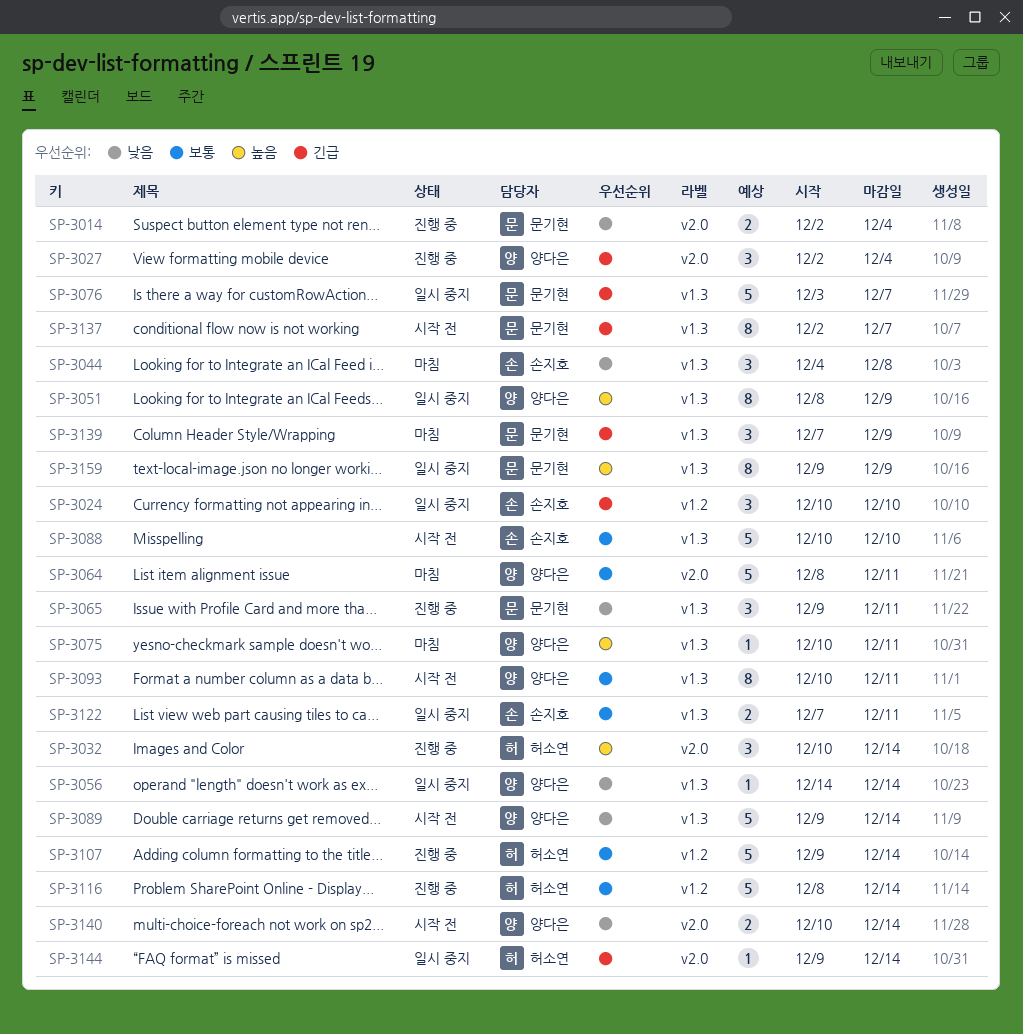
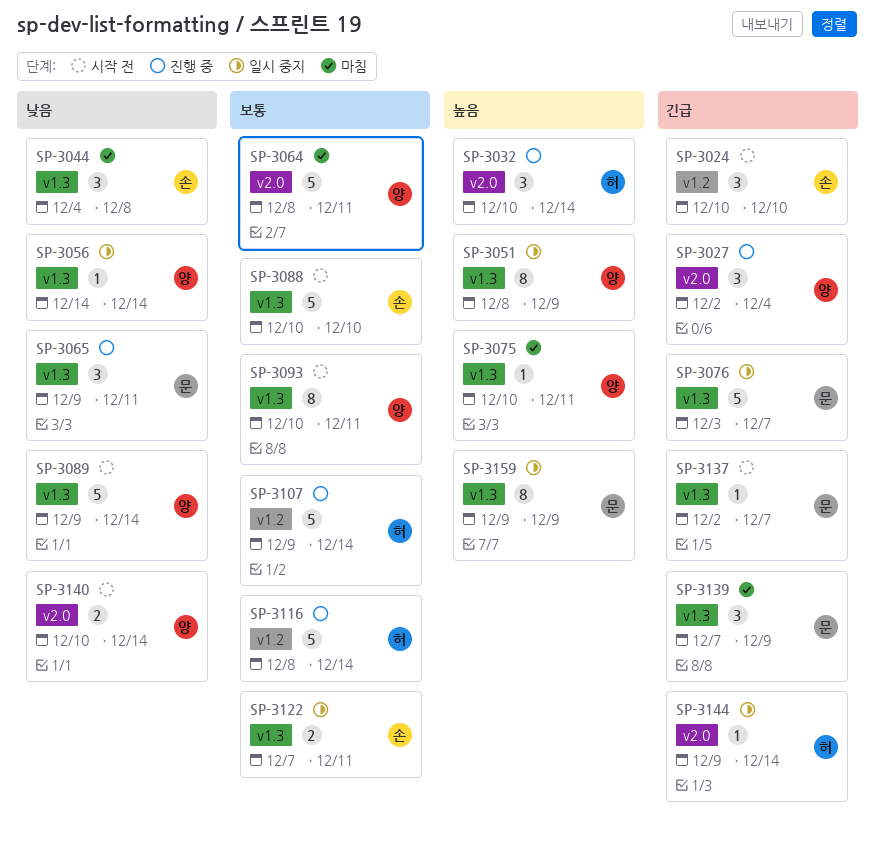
SP-3014: present -> none
SP-3024, status: 일시 중지 -> 시작 전
SP-3137, estimate: 8 -> 1

